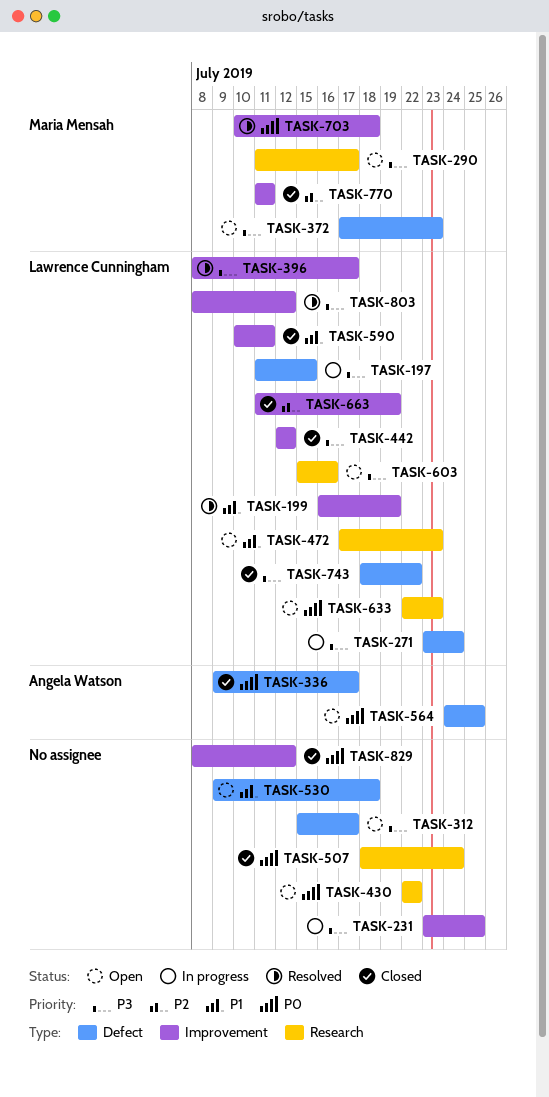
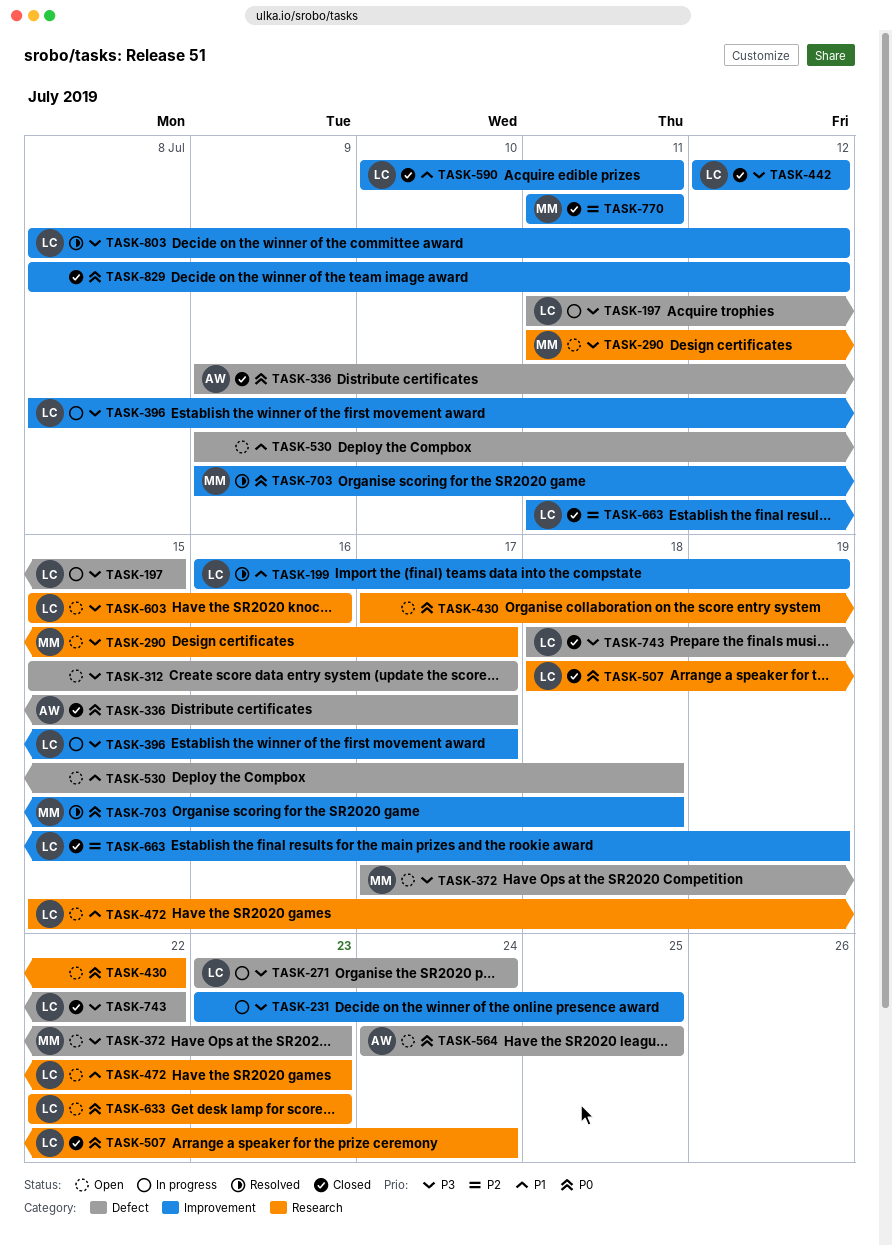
TASK-396, status: Resolved -> In progress
TASK-430, start: Jul 22 -> Jul 17
TASK-472, start: Jul 17 -> Jul 15
TASK-507, owner: none -> Lawrence Cunningham
TASK-703, start: Jul 10 -> Jul 9

